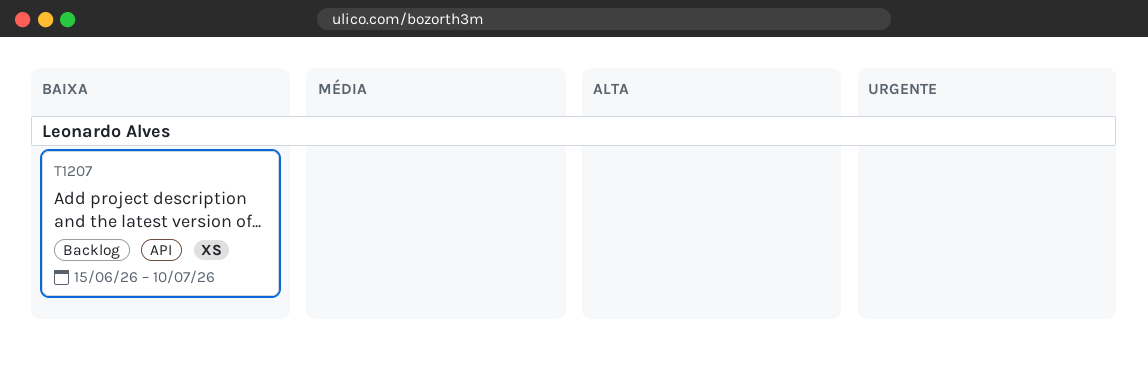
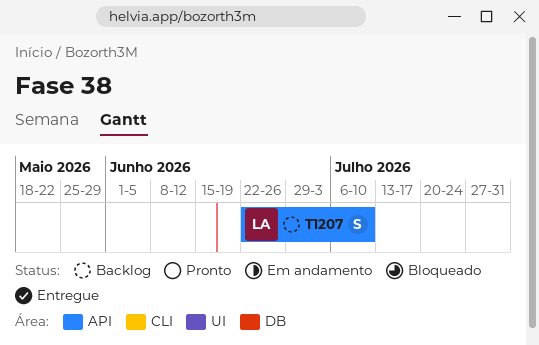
T1207, estimate: XS -> S
T1207, start: Jun 15 -> Jun 22

